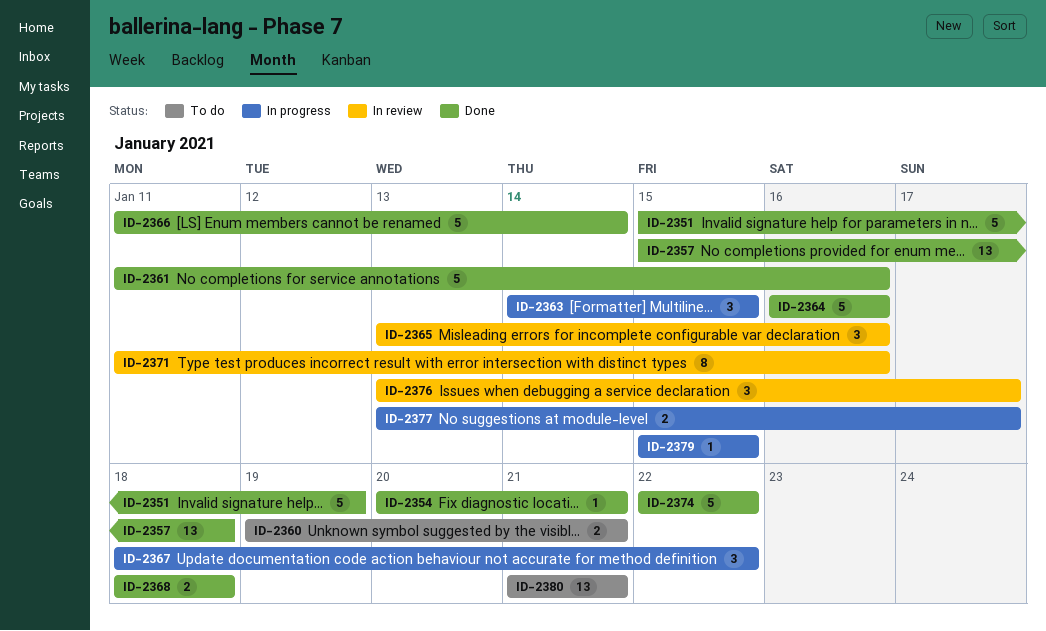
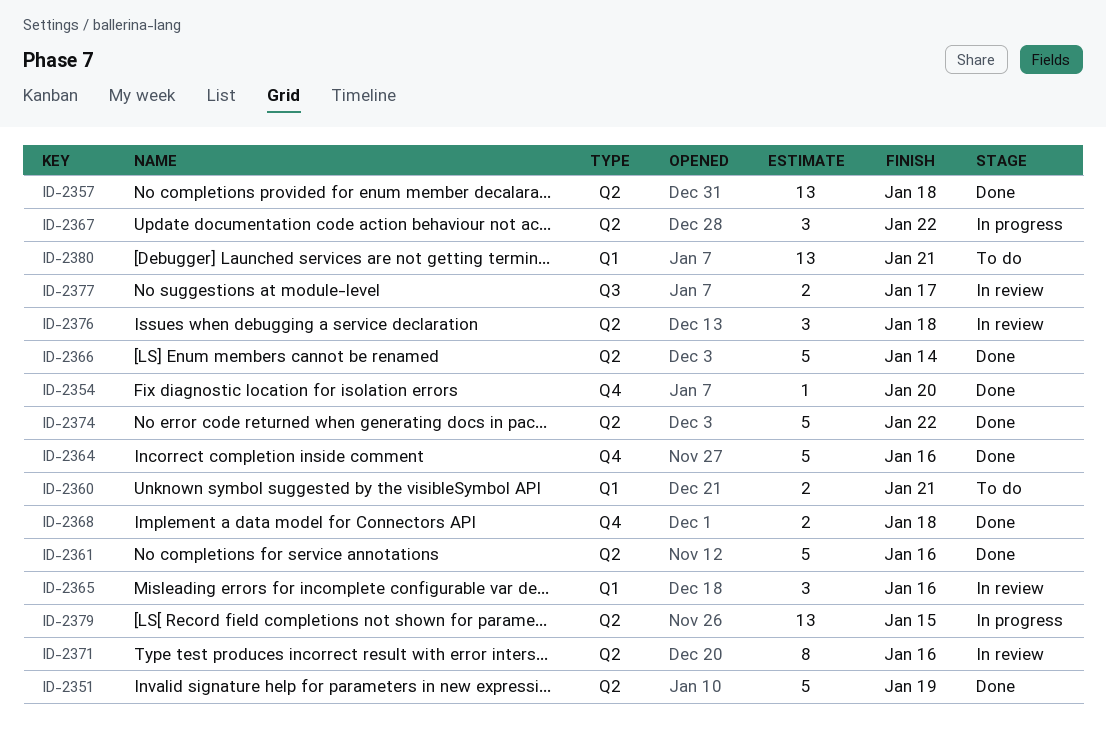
ID-2354, due: Jan 21 -> Jan 20
ID-2363: present -> none
ID-2376, due: Jan 17 -> Jan 18
ID-2377, status: In progress -> In review
ID-2379, estimate: 1 -> 13

